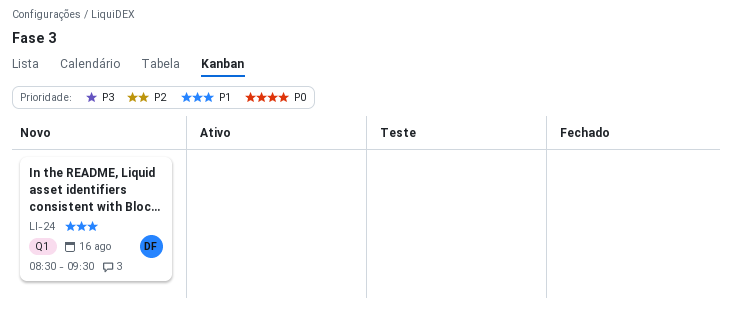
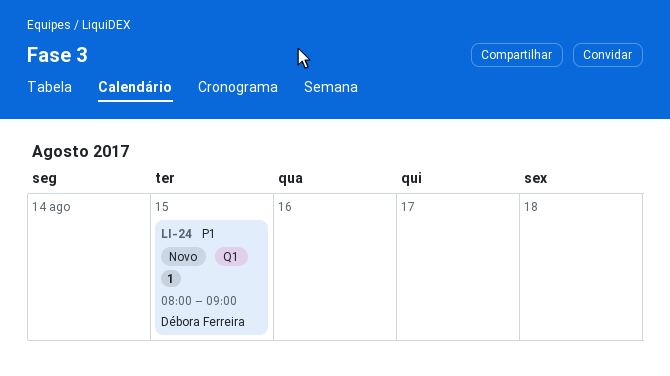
LI-24, day: Aug 16 -> Aug 15
LI-24, begins: 08:30 -> 08:00
LI-24, ends: 09:30 -> 09:00

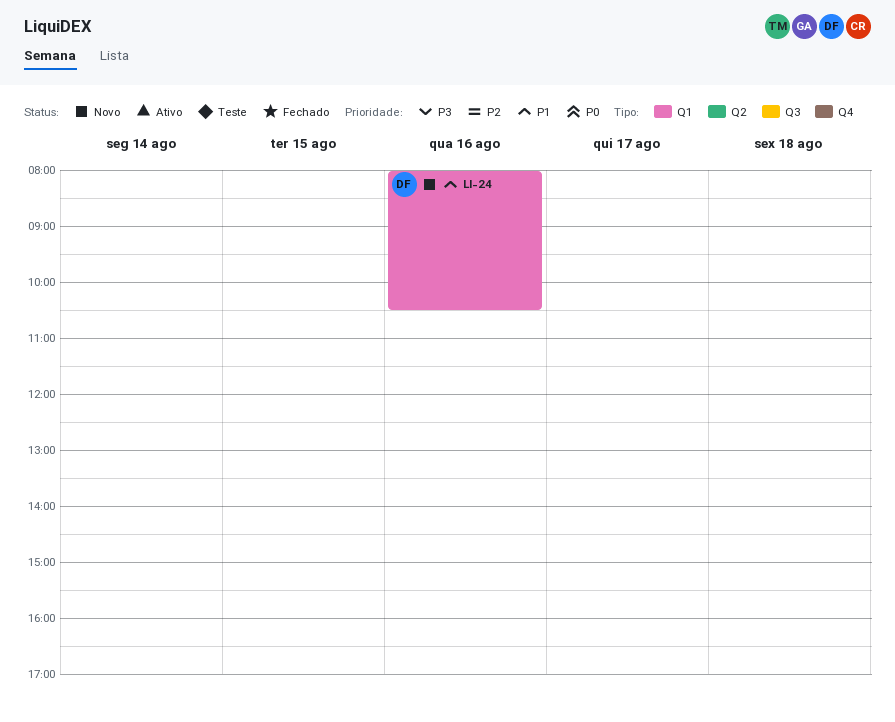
LI-24, day: Aug 15 -> Aug 16
LI-24, ends: 09:00 -> 10:30

